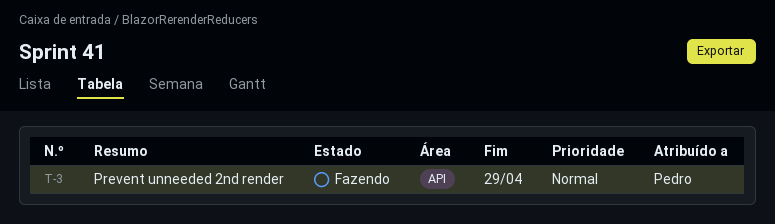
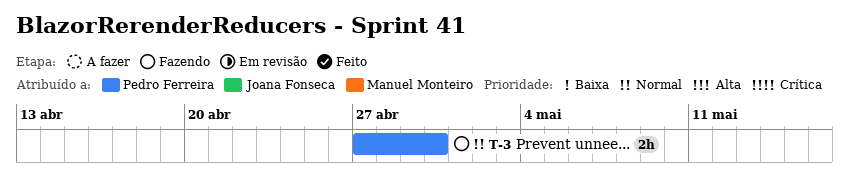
T-3, due: Apr 29 -> Apr 30

